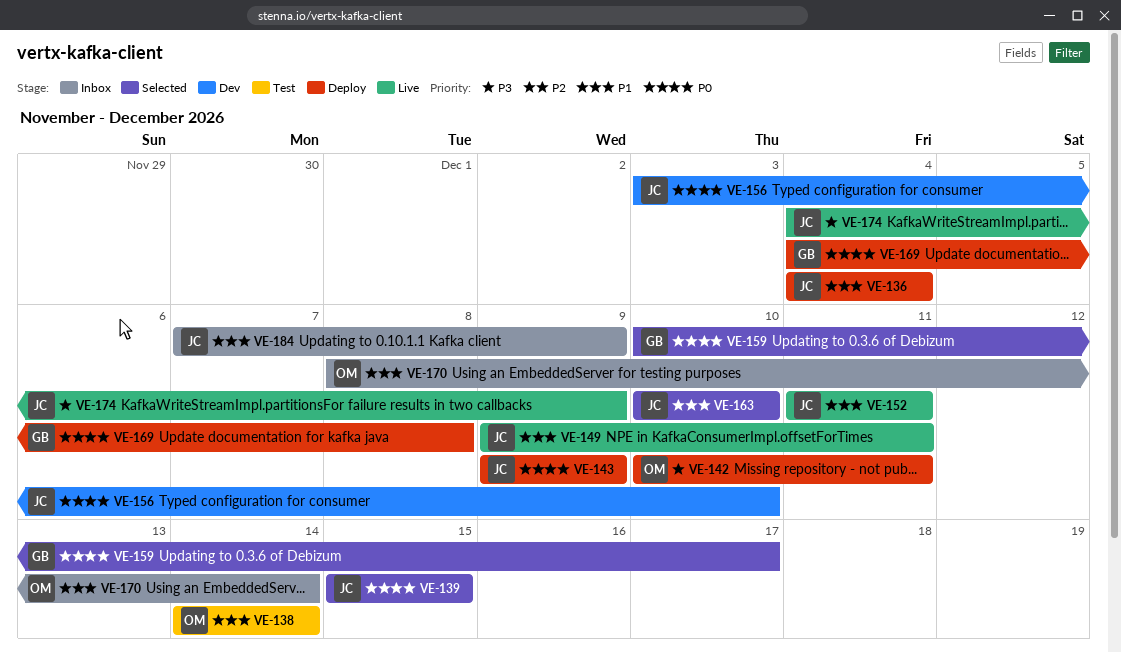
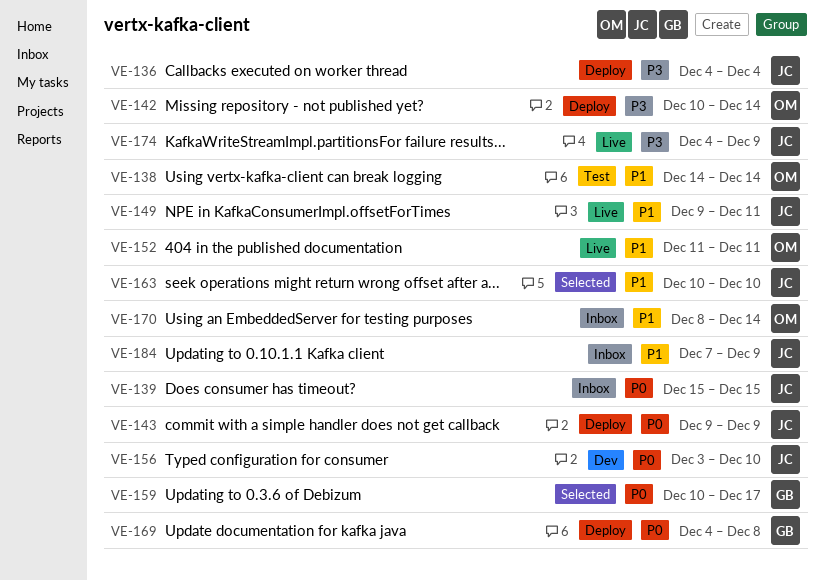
VE-136, priority: P1 -> P3
VE-139, status: Selected -> Inbox
VE-142, due: Dec 11 -> Dec 14
VE-152, owner: JC -> OM

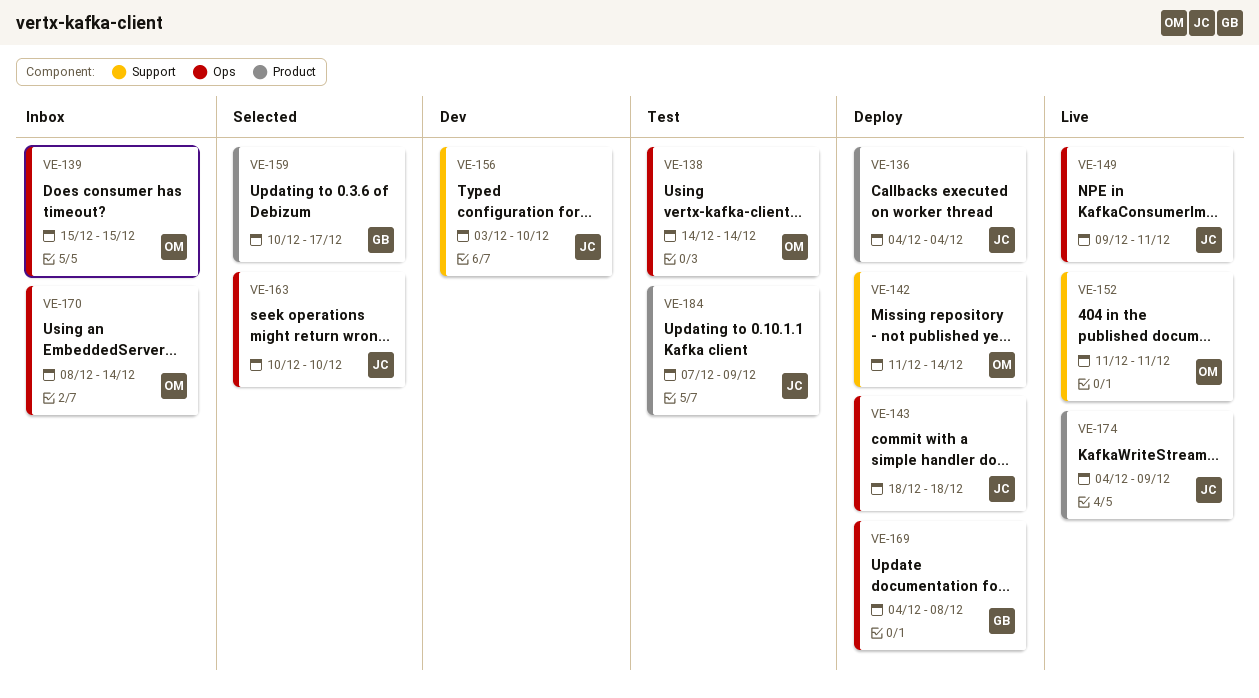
VE-139, owner: JC -> OM
VE-142, start: Dec 10 -> Dec 11
VE-143, start: Dec 9 -> Dec 18
VE-143, due: Dec 9 -> Dec 18
VE-184, status: Inbox -> Test

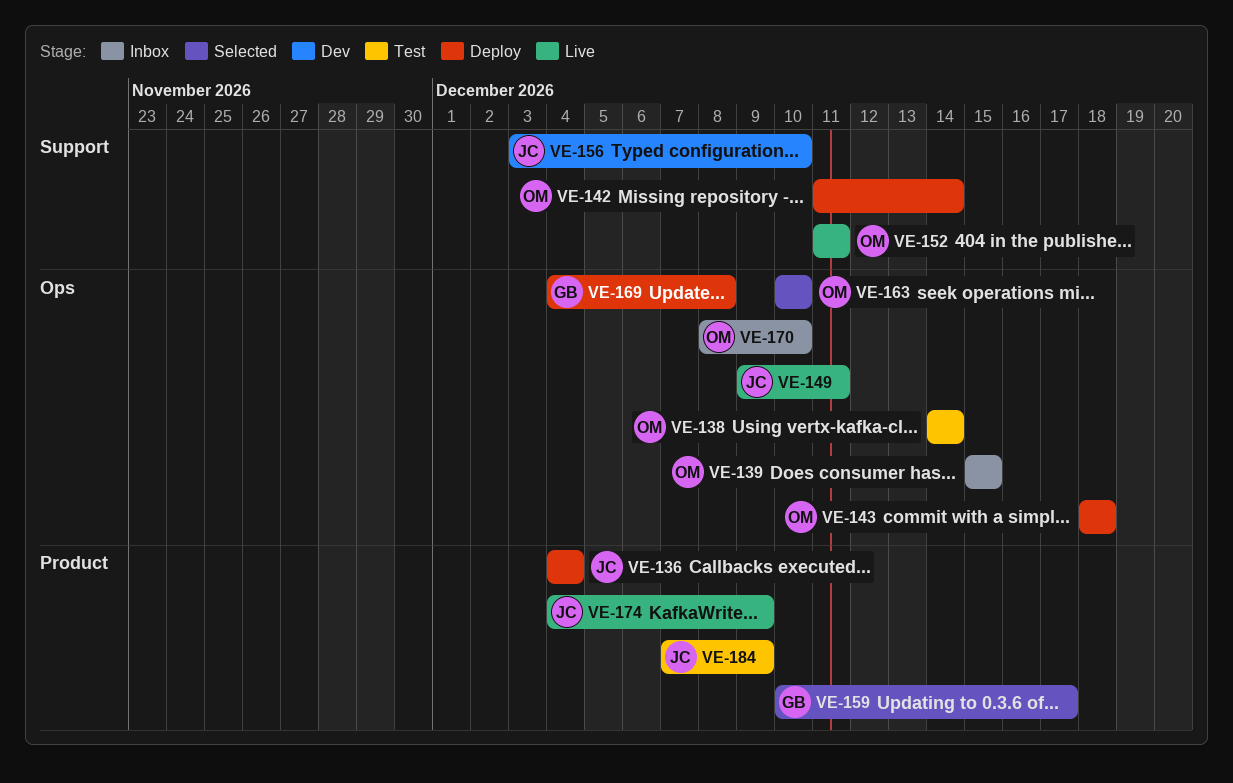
VE-143, owner: JC -> OM
VE-163, owner: JC -> OM
VE-170, due: Dec 14 -> Dec 10

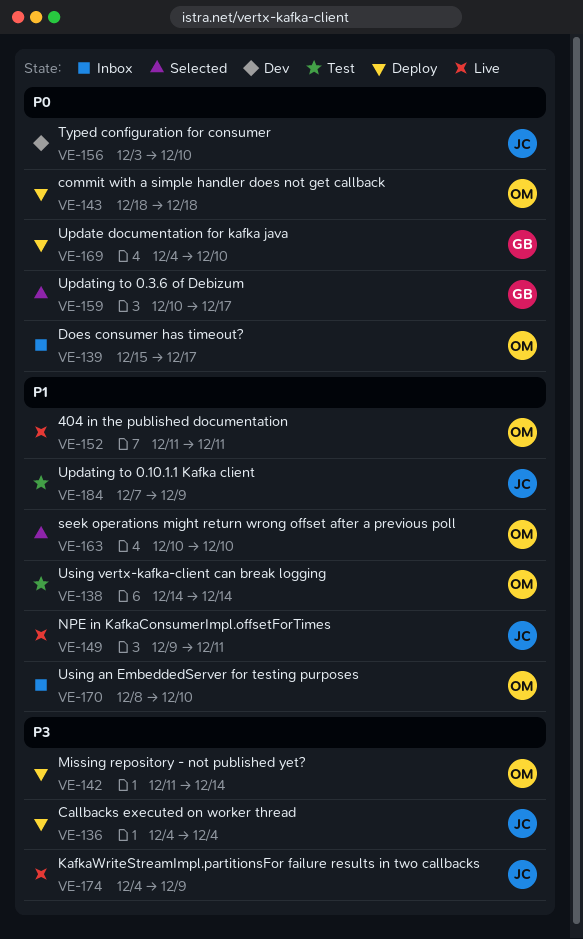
VE-139, due: Dec 15 -> Dec 17
VE-169, due: Dec 8 -> Dec 10

